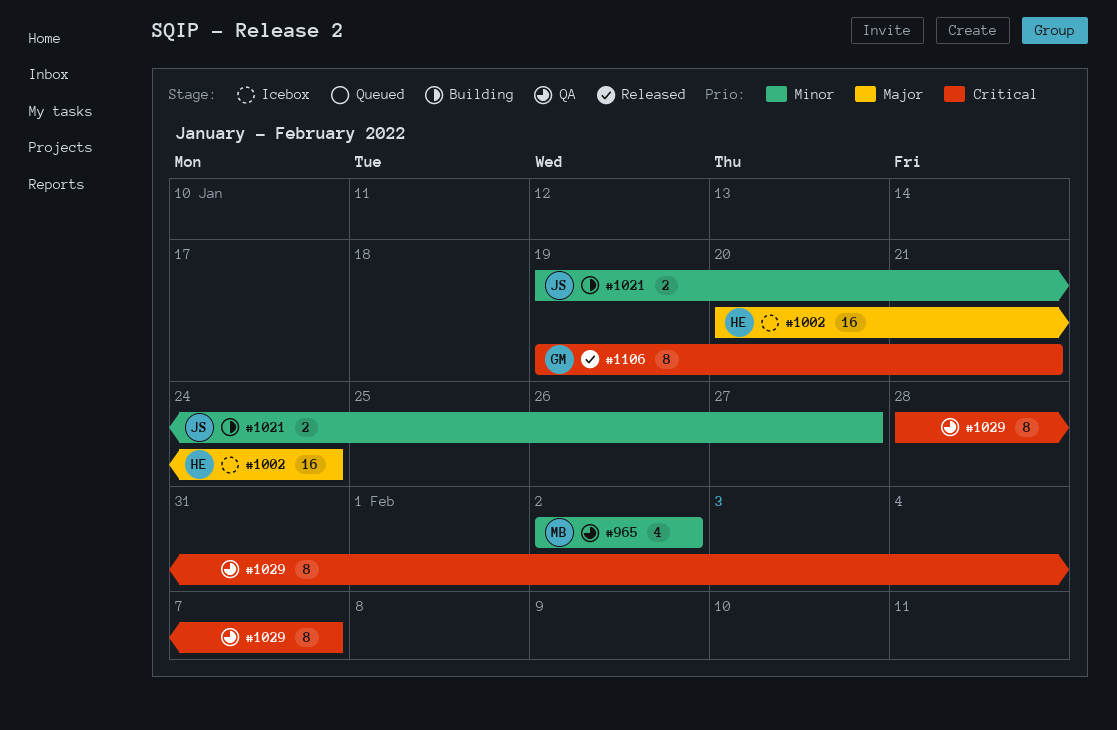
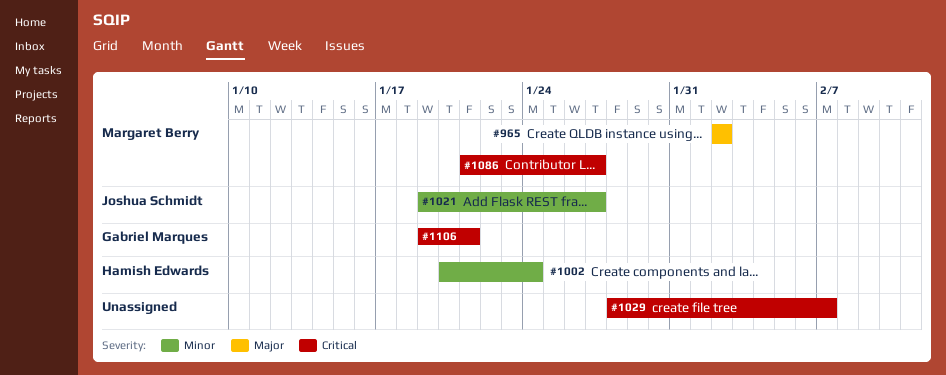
#965, priority: Minor -> Major
#1002, priority: Major -> Minor
#1086: none -> present

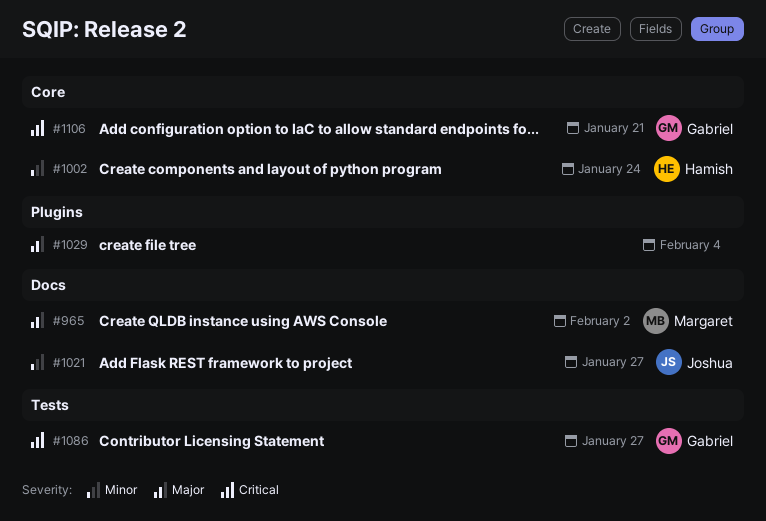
#1029, priority: Critical -> Major
#1029, due: Feb 7 -> Feb 4
#1086, owner: Margaret Berry -> Gabriel Marques

